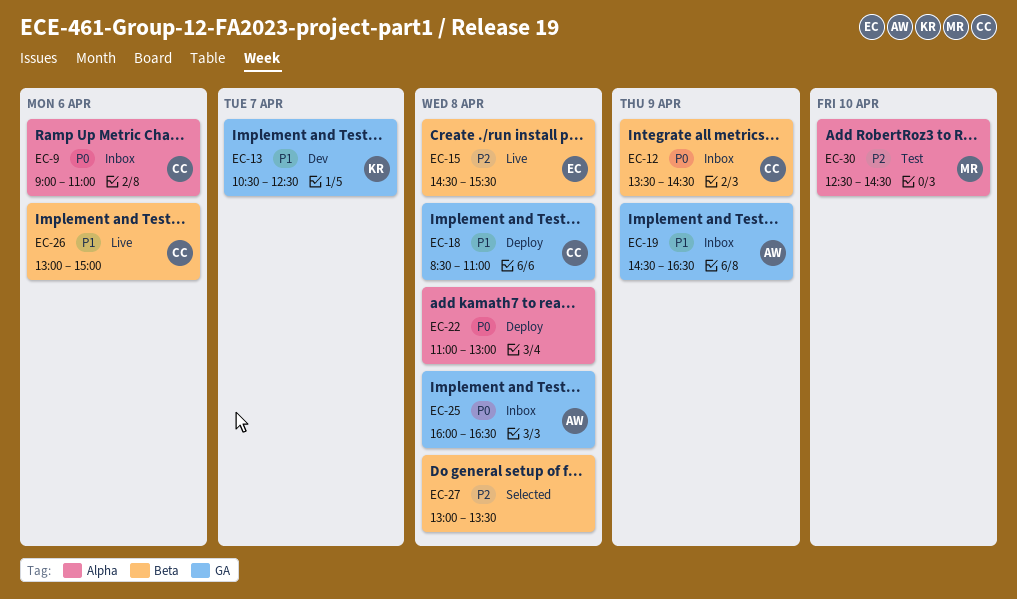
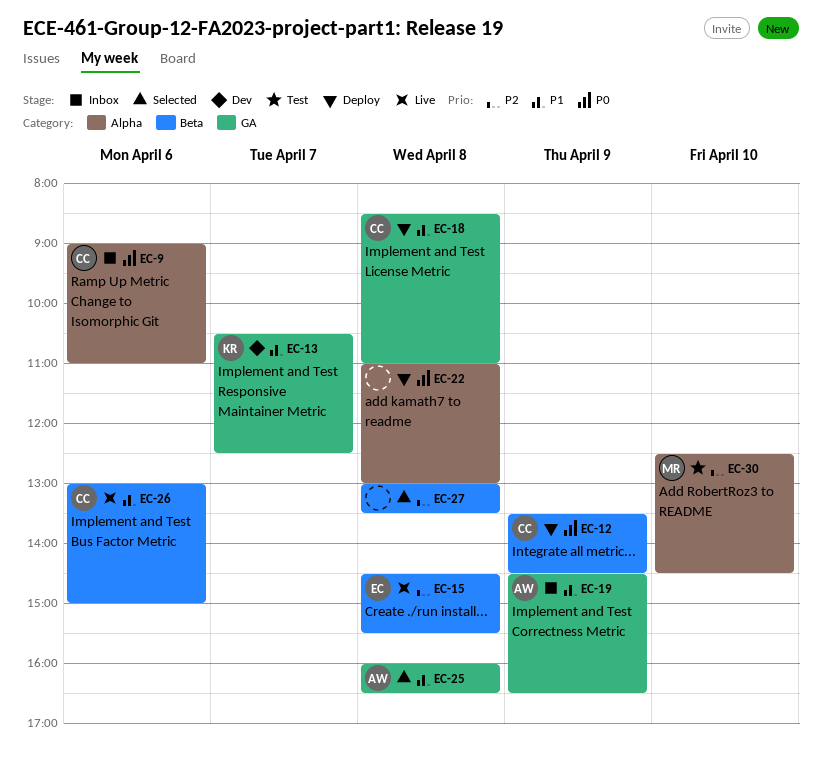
EC-12, status: Inbox -> Deploy
EC-25, status: Inbox -> Selected
EC-25, priority: P0 -> P1

